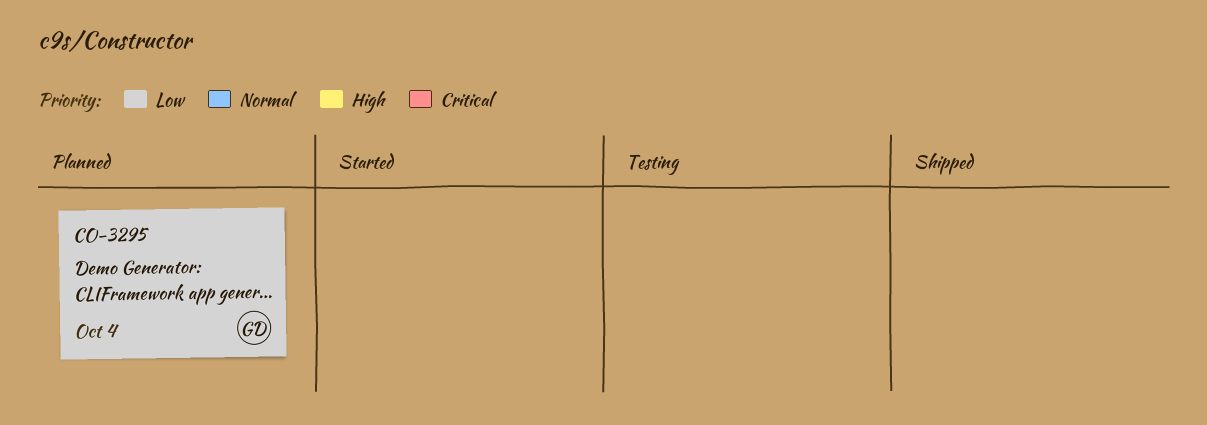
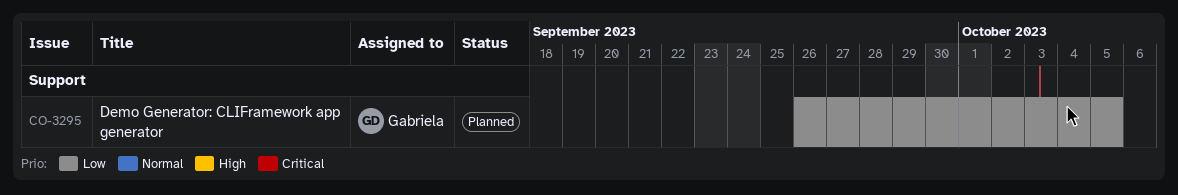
CO-3295, due: Oct 4 -> Oct 5

